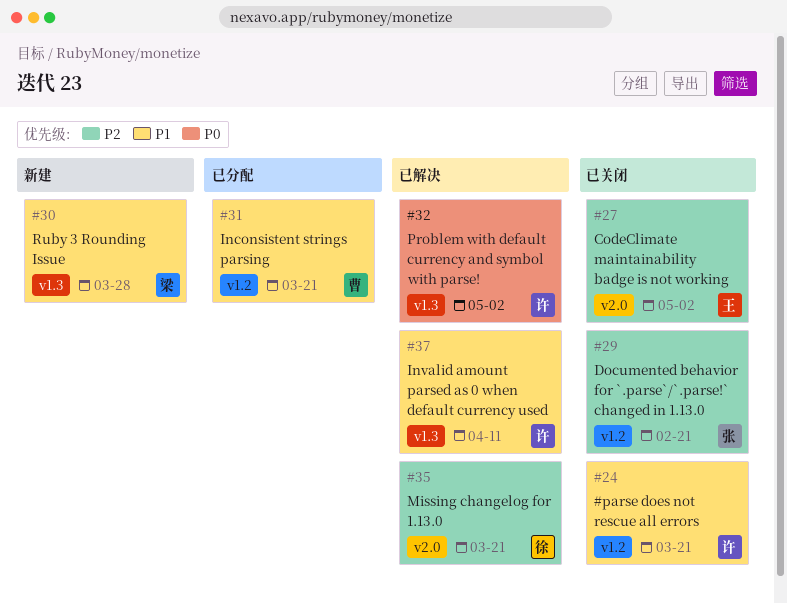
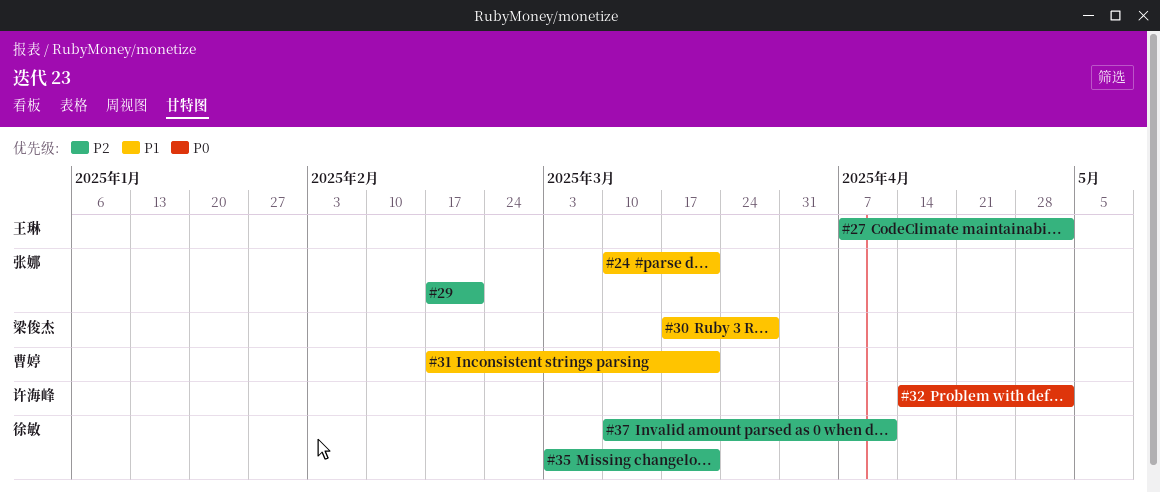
#24, owner: 许海峰 -> 张娜
#37, owner: 许海峰 -> 徐敏
#37, priority: P1 -> P2

